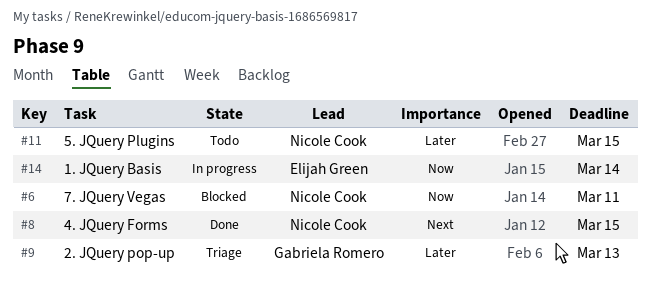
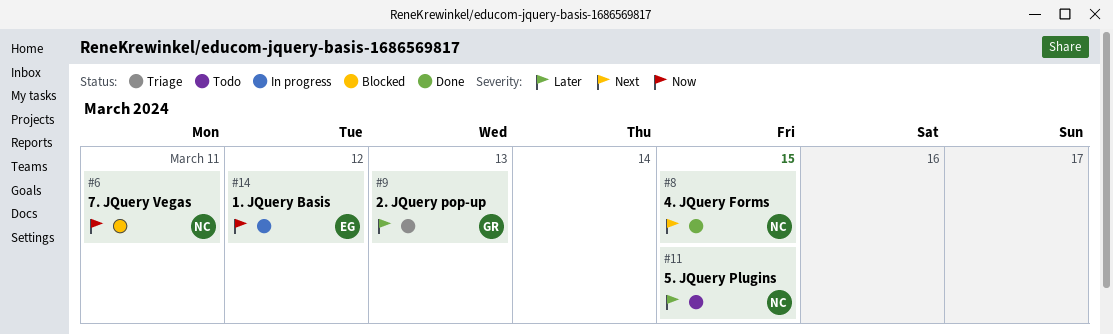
#14, due: Mar 14 -> Mar 12

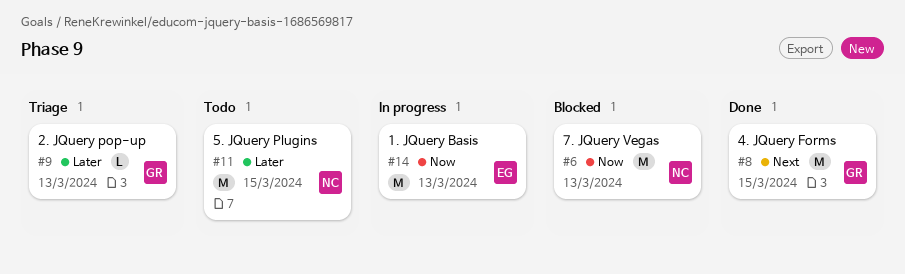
#6, due: Mar 11 -> Mar 13
#8, owner: NC -> GR
#14, due: Mar 12 -> Mar 13

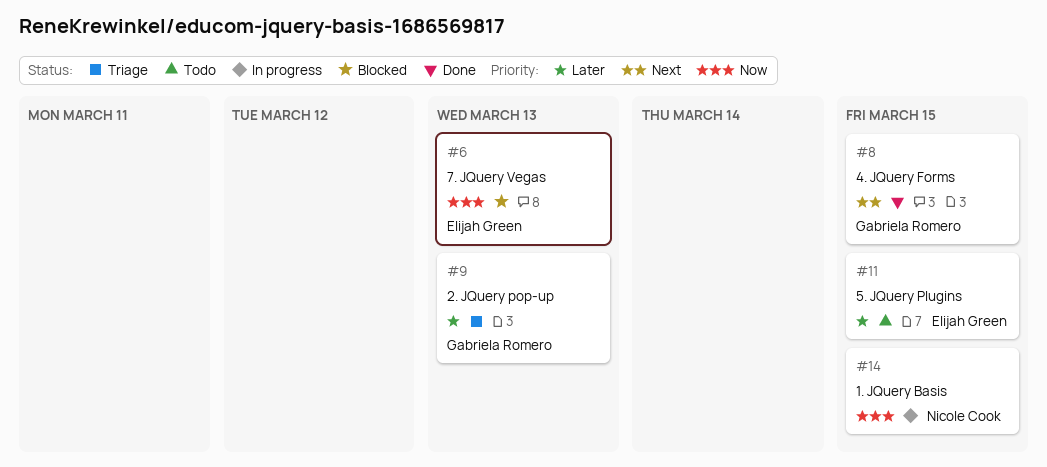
#6, owner: Nicole Cook -> Elijah Green
#11, owner: Nicole Cook -> Elijah Green
#14, owner: Elijah Green -> Nicole Cook
#14, due: Mar 13 -> Mar 15

